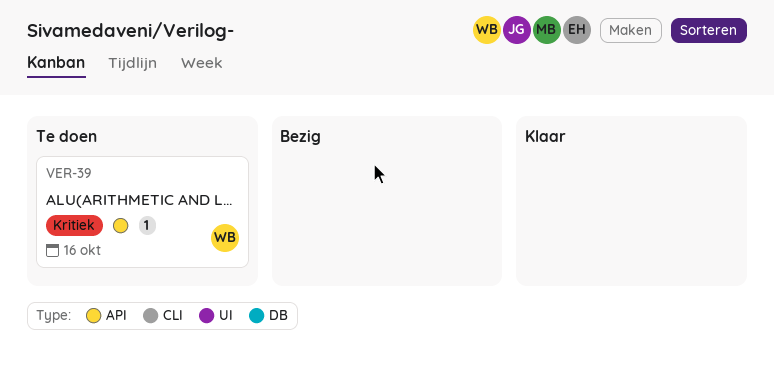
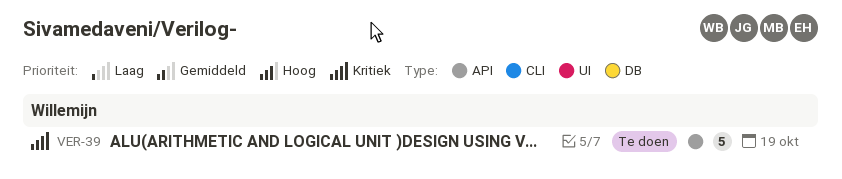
VER-39, estimate: 1 -> 5
VER-39, due: Oct 16 -> Oct 19

